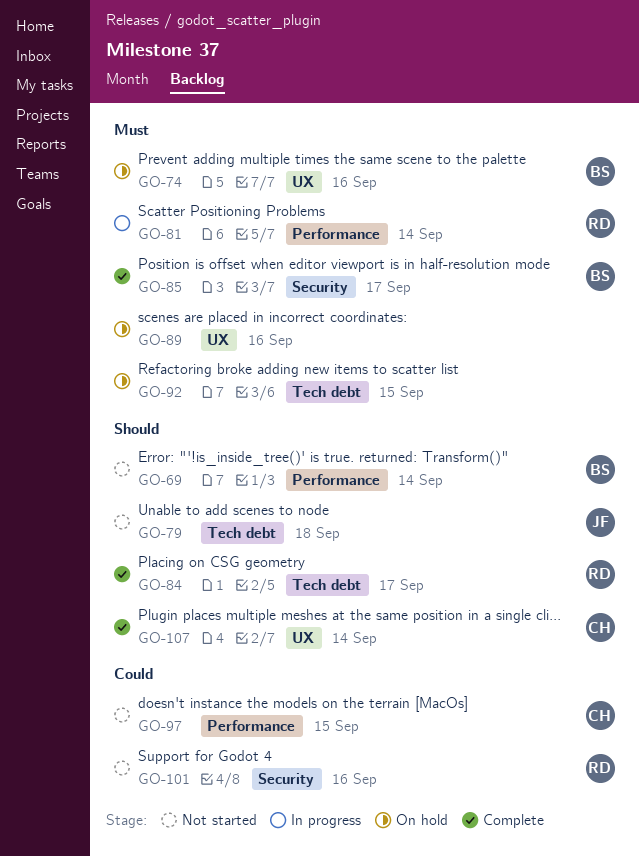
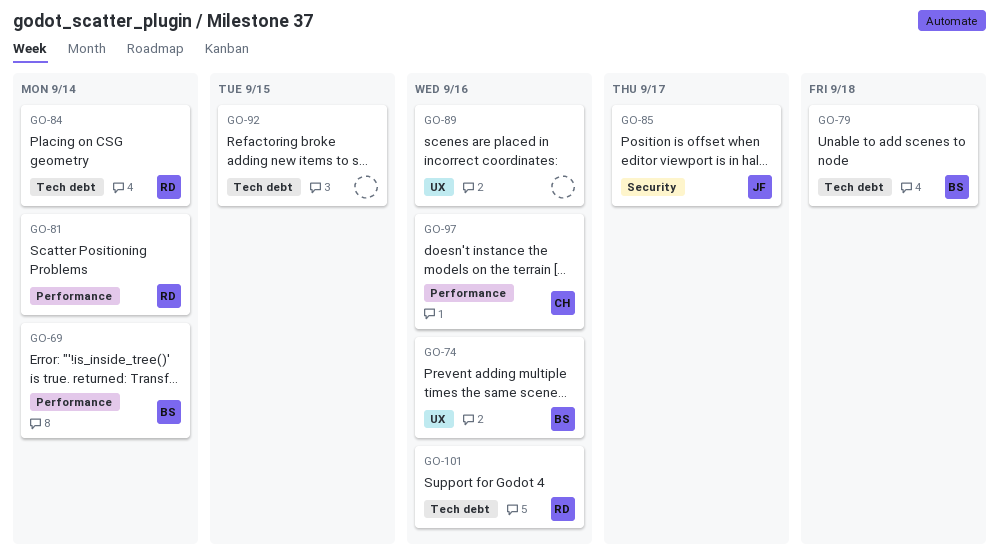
GO-79, owner: JF -> BS
GO-84, due: Sep 17 -> Sep 14
GO-85, owner: BS -> JF
GO-97, due: Sep 15 -> Sep 16
GO-101, label: Security -> Tech debt
GO-107: present -> none

